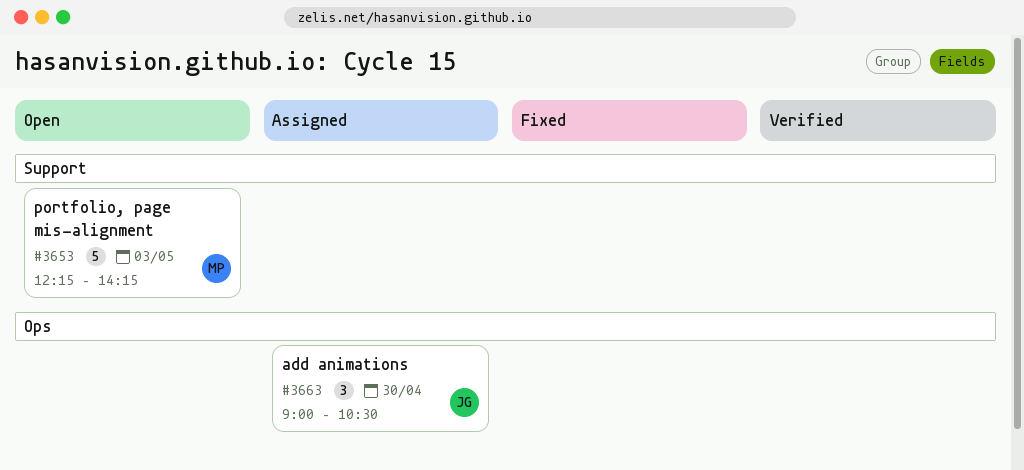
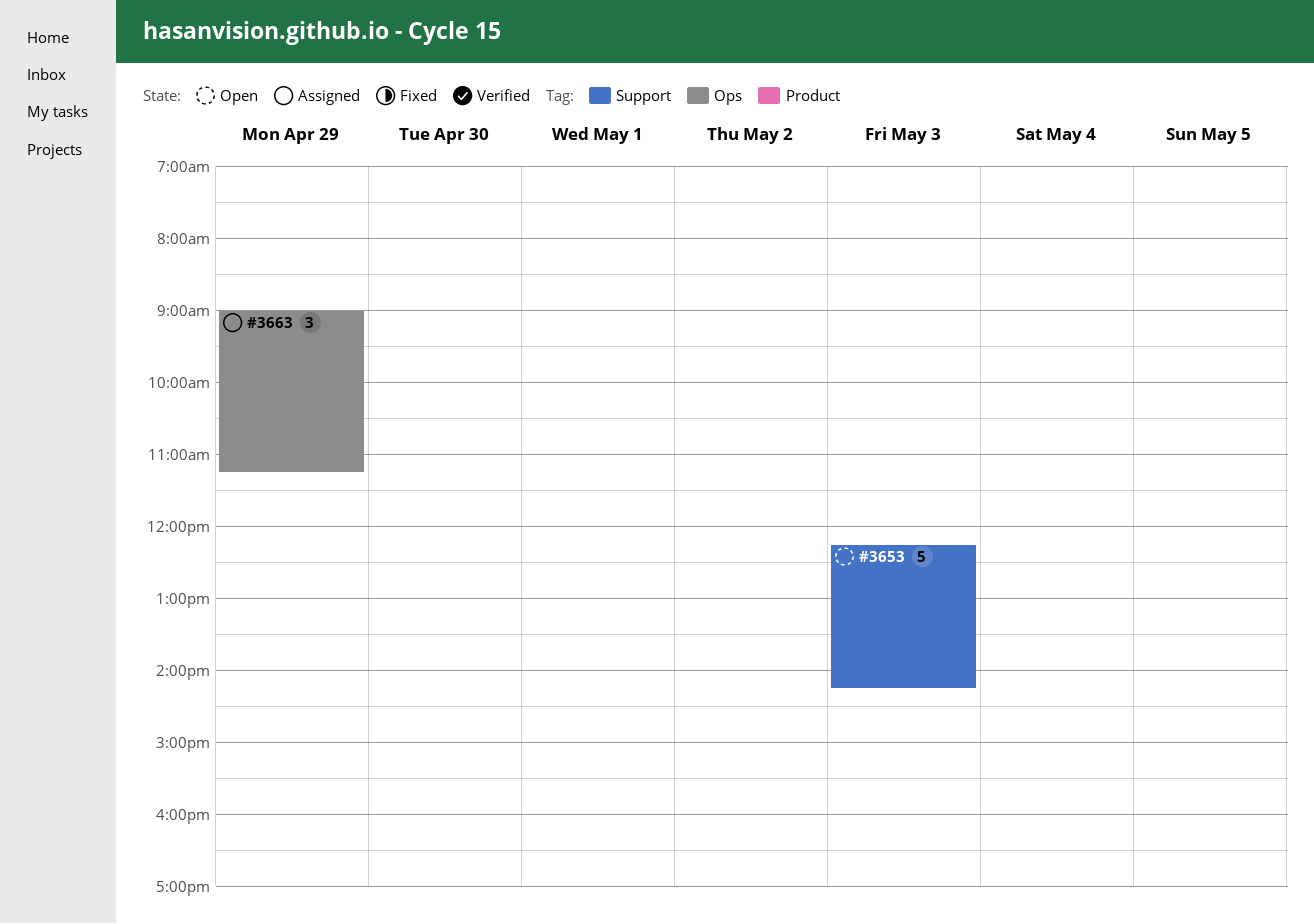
#3663, day: Apr 30 -> Apr 29
#3663, ends: 10:30 -> 11:15

